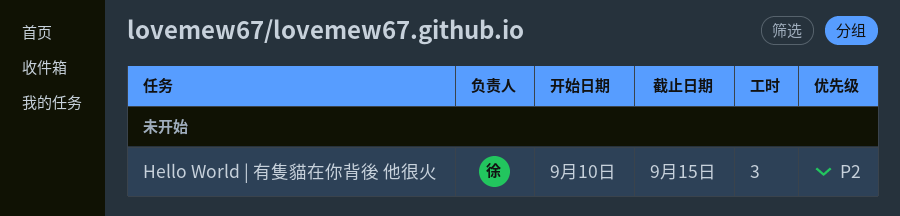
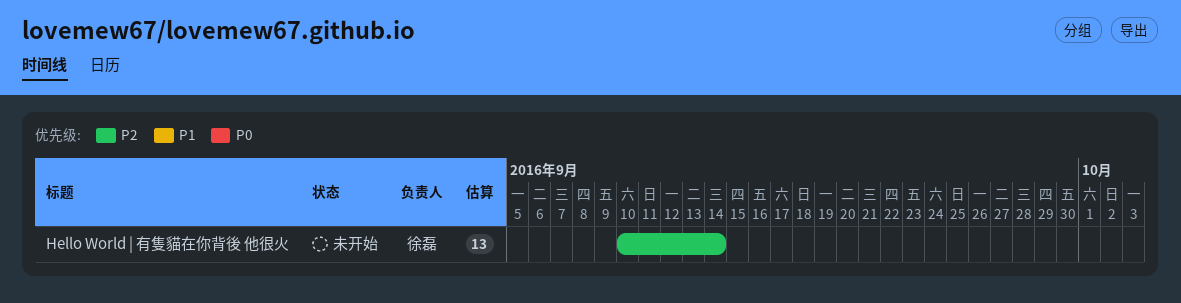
Hello World | 有隻貓在你背後 他很火, estimate: 3 -> 13
Hello World | 有隻貓在你背後 他很火, due: Sep 15 -> Sep 14

